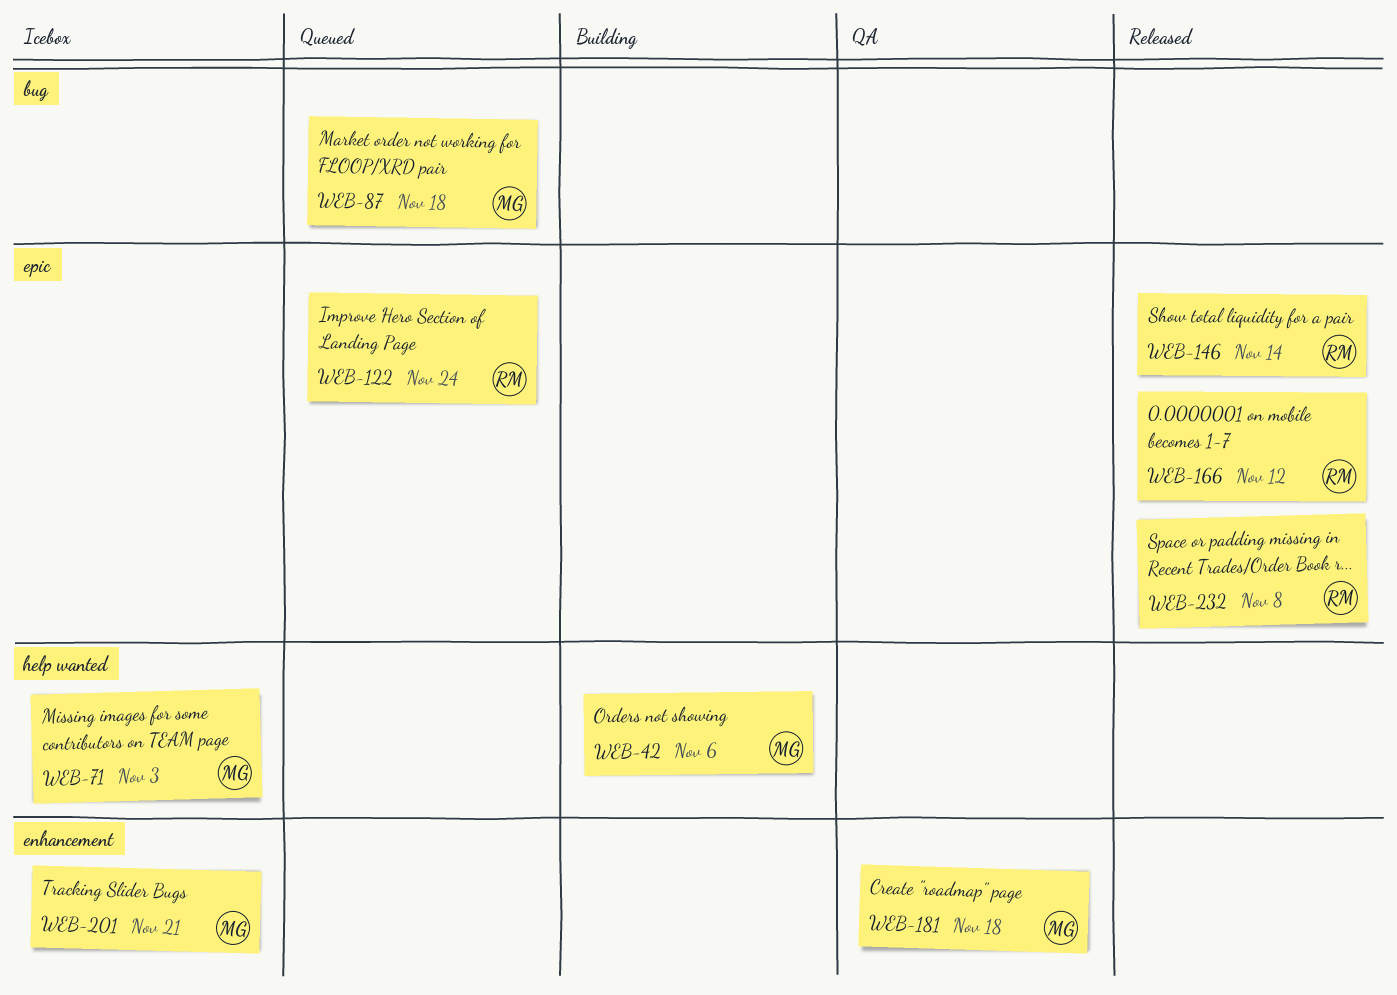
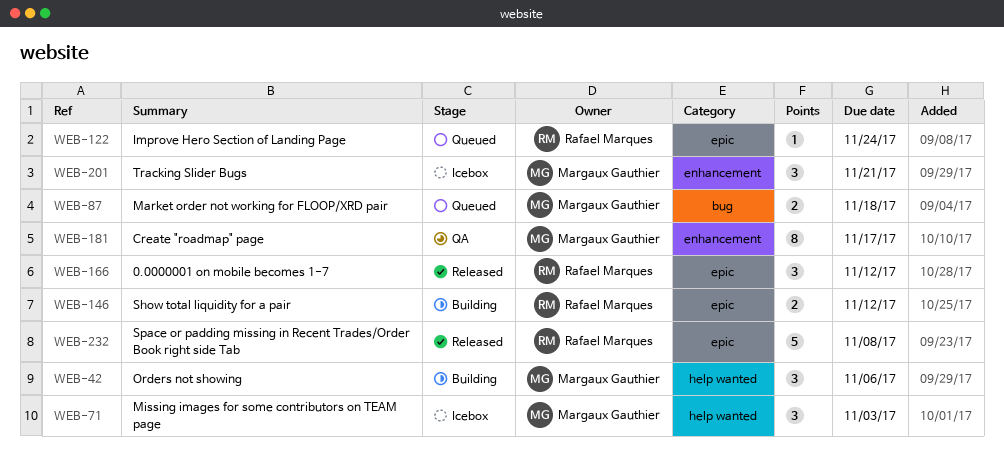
WEB-146, status: Released -> Building
WEB-146, due: Nov 14 -> Nov 12
WEB-181, due: Nov 18 -> Nov 17

